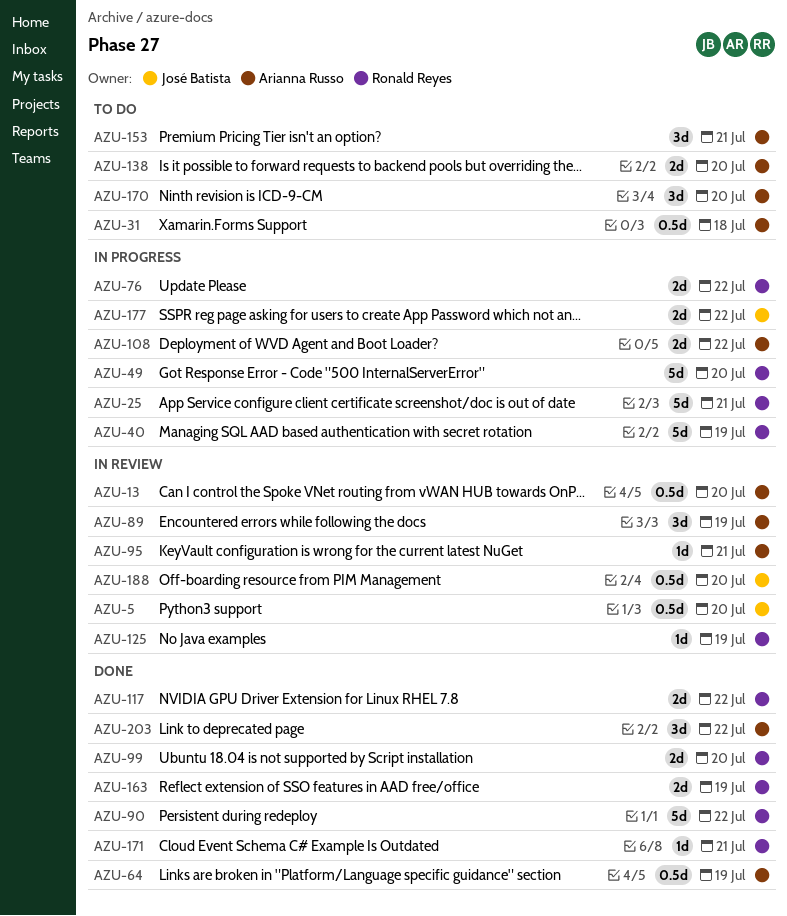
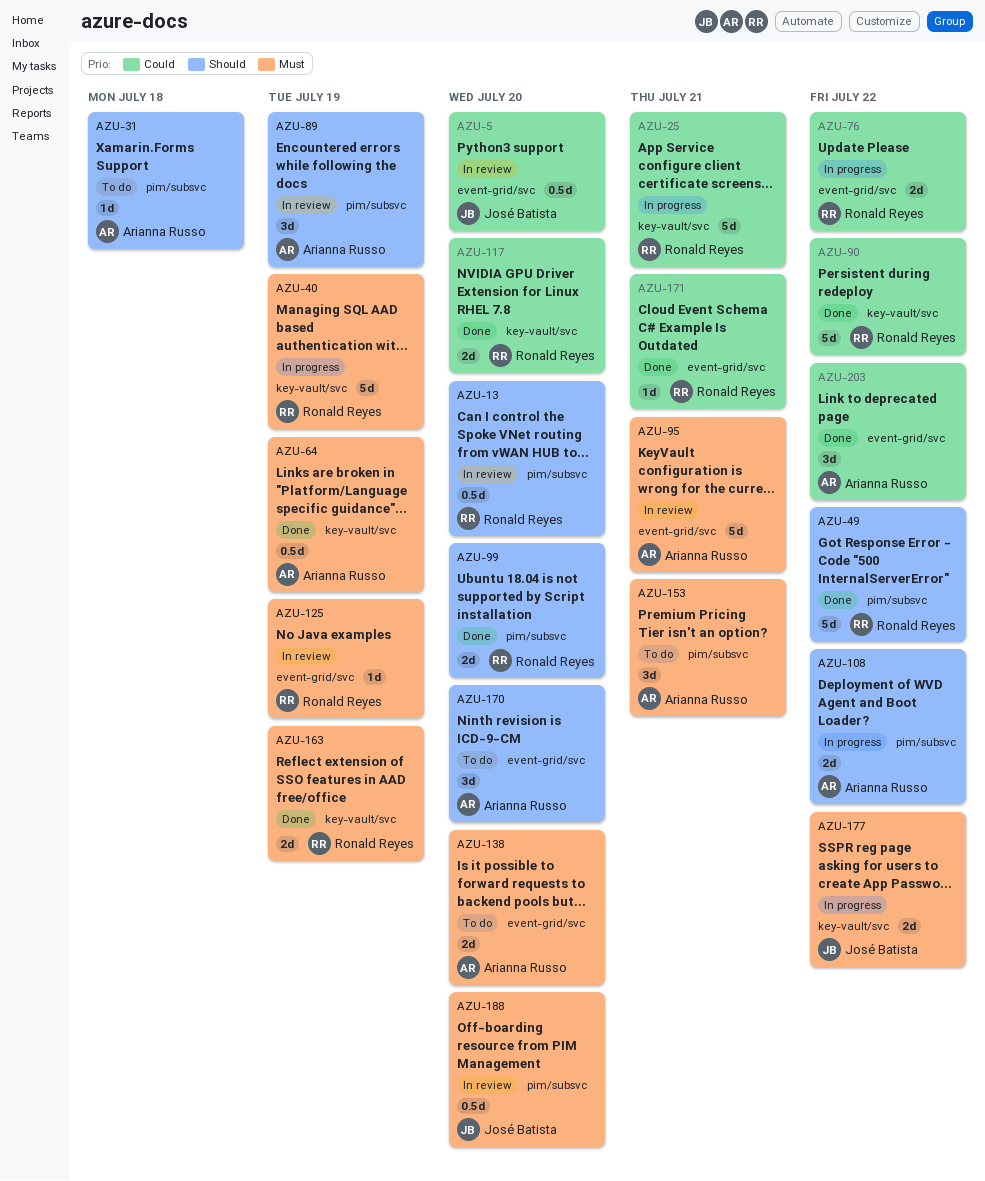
AZU-13, owner: Arianna Russo -> Ronald Reyes
AZU-31, estimate: 0.5d -> 1d
AZU-49, status: In progress -> Done
AZU-49, due: Jul 20 -> Jul 22
AZU-95, estimate: 1d -> 5d
AZU-117, due: Jul 22 -> Jul 20

